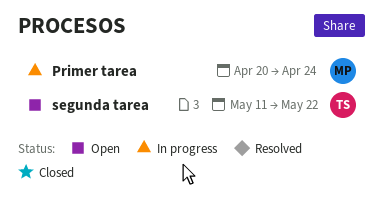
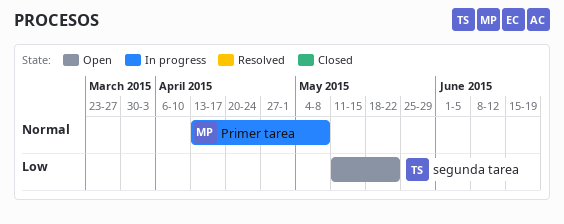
Primer tarea, start: Apr 20 -> Apr 13
Primer tarea, due: Apr 24 -> May 8

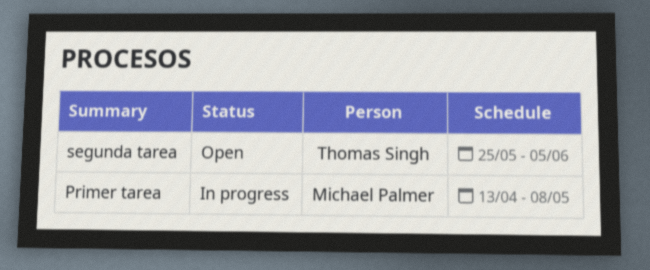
segunda tarea, start: May 11 -> May 25
segunda tarea, due: May 22 -> Jun 5

